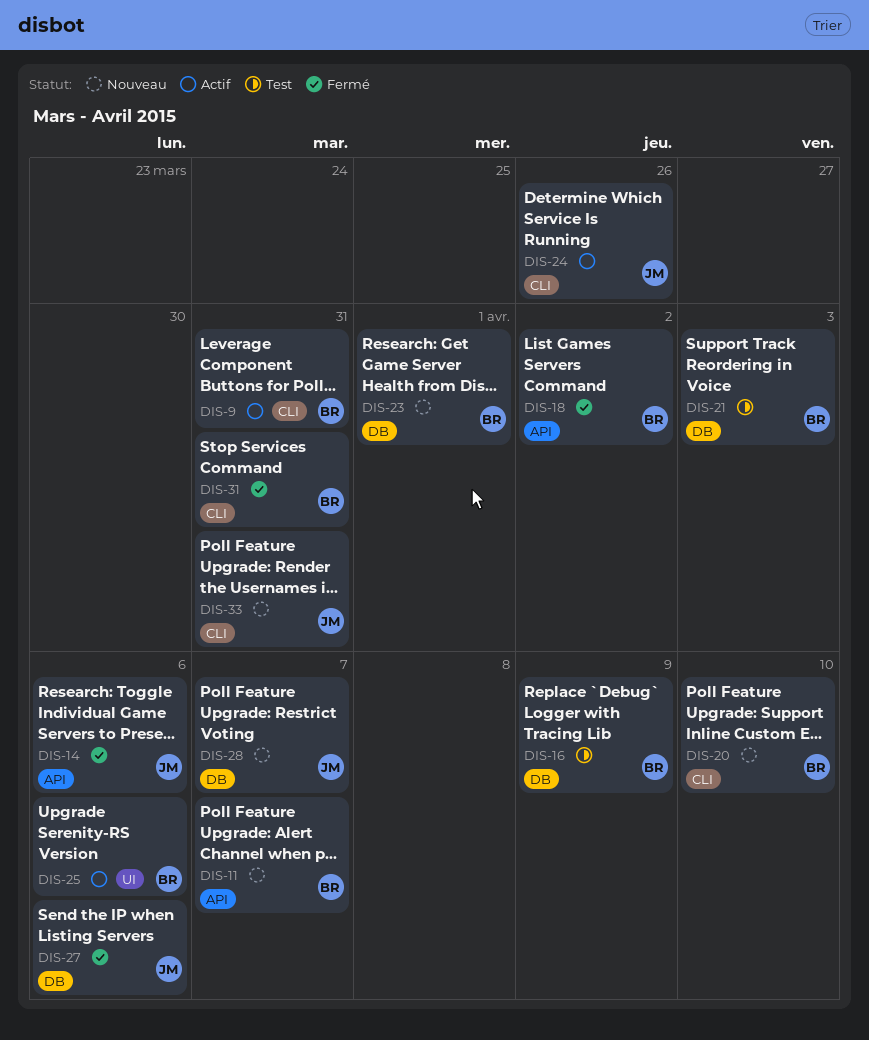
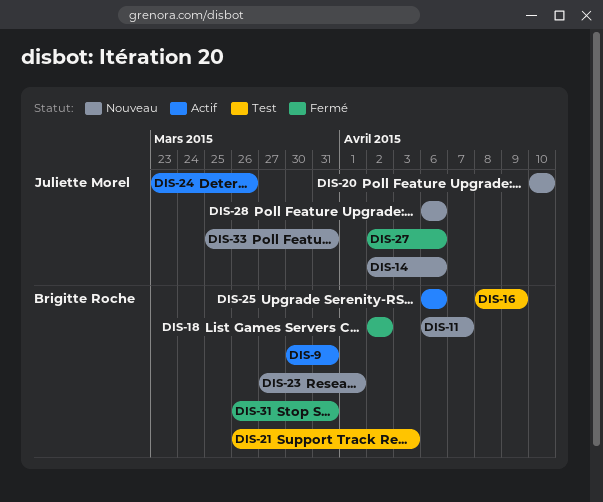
DIS-14, status: Fermé -> Nouveau
DIS-20, owner: Brigitte Roche -> Juliette Morel
DIS-28, due: Apr 7 -> Apr 6

